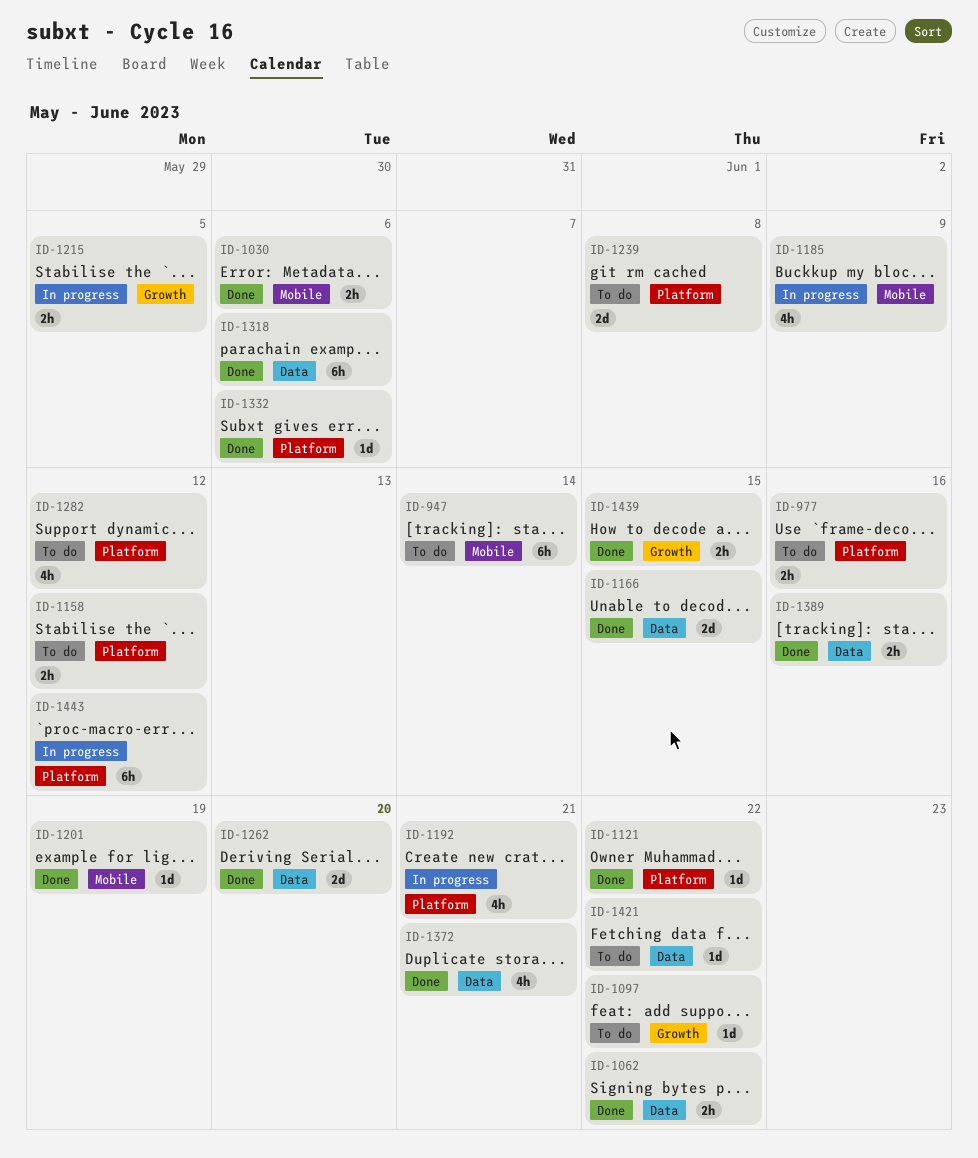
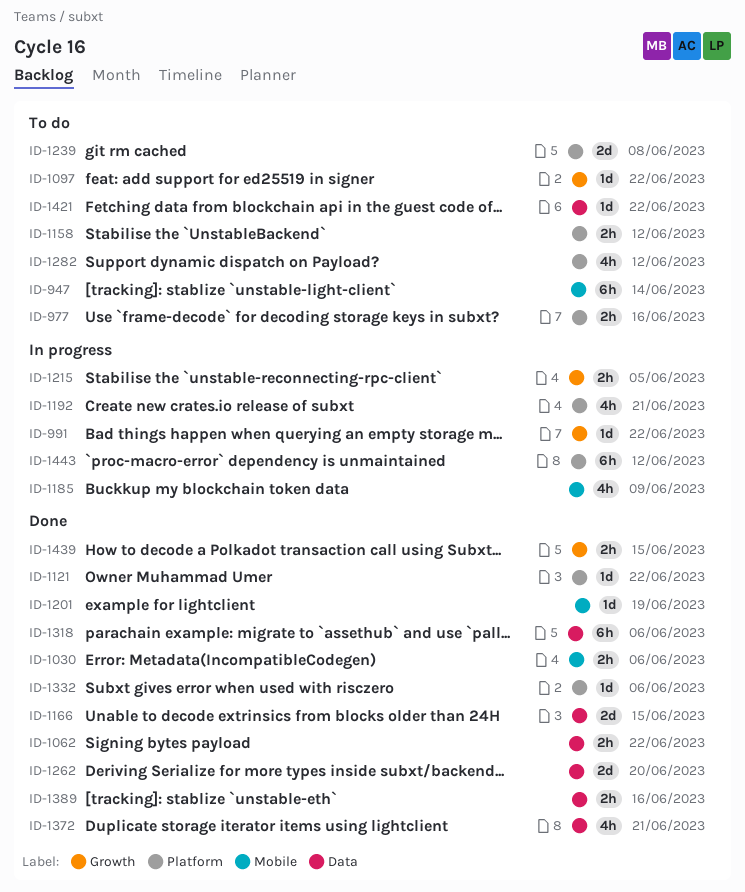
ID-991: none -> present

